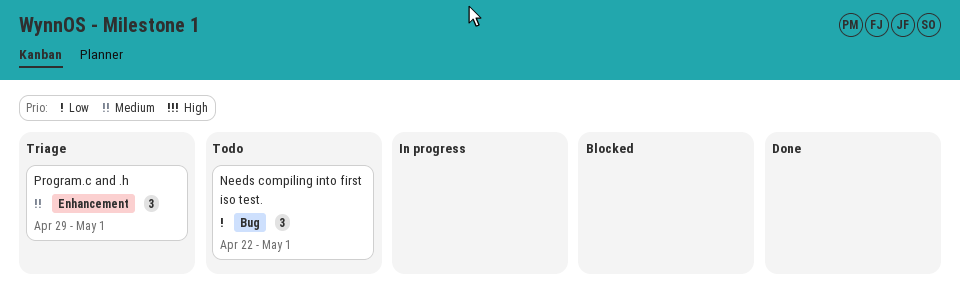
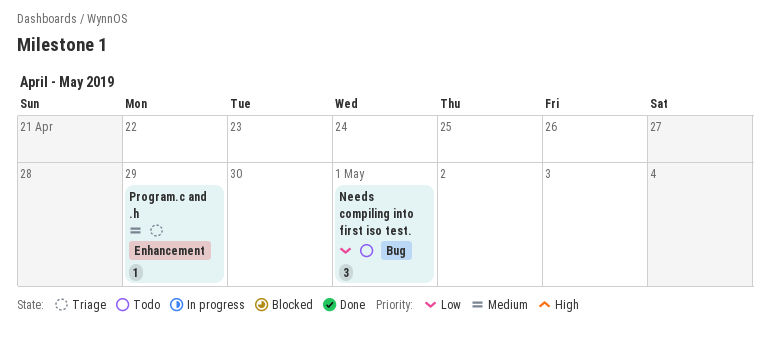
Program.c and .h, estimate: 3 -> 1
Program.c and .h, due: May 1 -> Apr 29

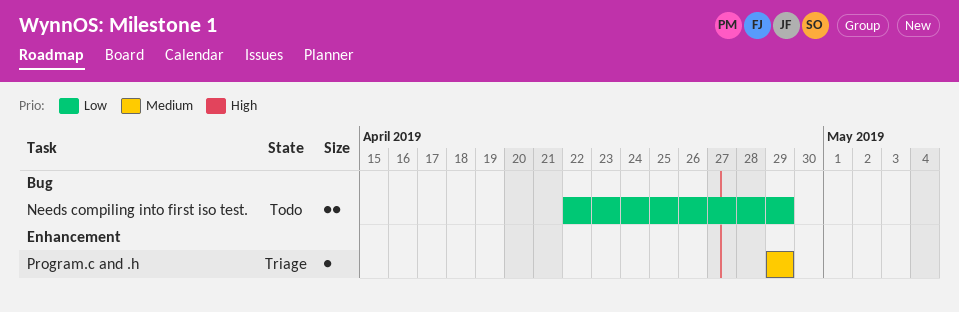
Needs compiling into first iso test., estimate: 3 -> 2
Needs compiling into first iso test., due: May 1 -> Apr 29

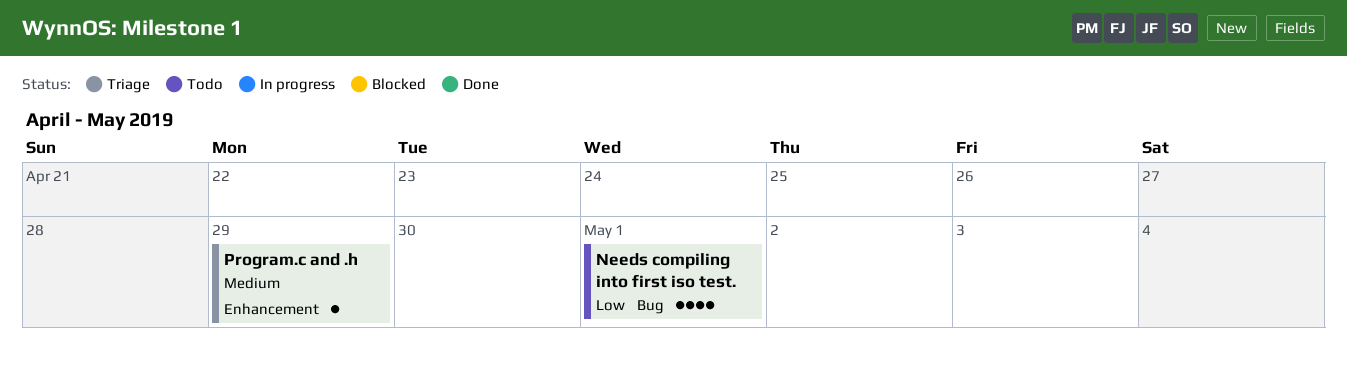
Needs compiling into first iso test., estimate: 2 -> 4
Needs compiling into first iso test., due: Apr 29 -> May 1

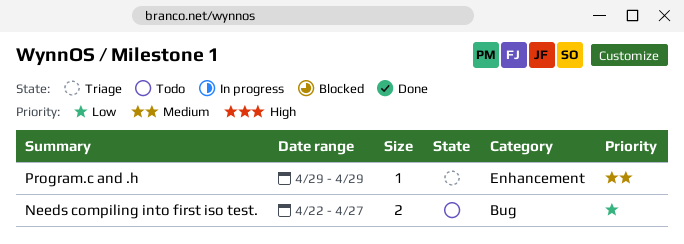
Needs compiling into first iso test., estimate: 4 -> 2
Needs compiling into first iso test., due: May 1 -> Apr 27

